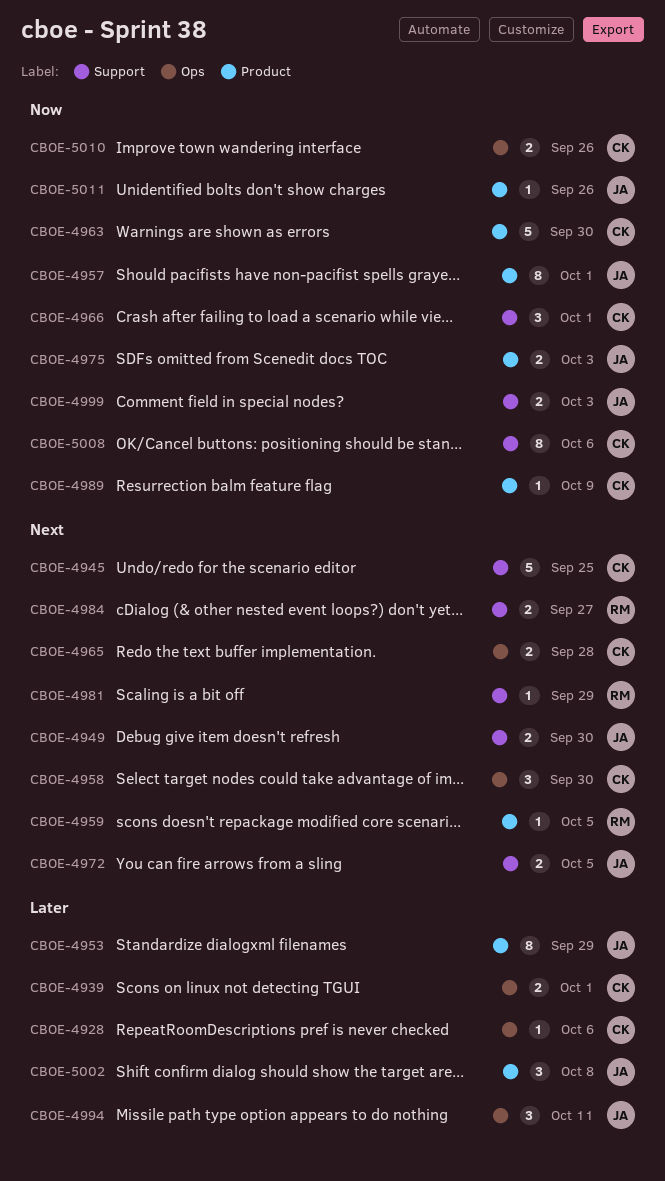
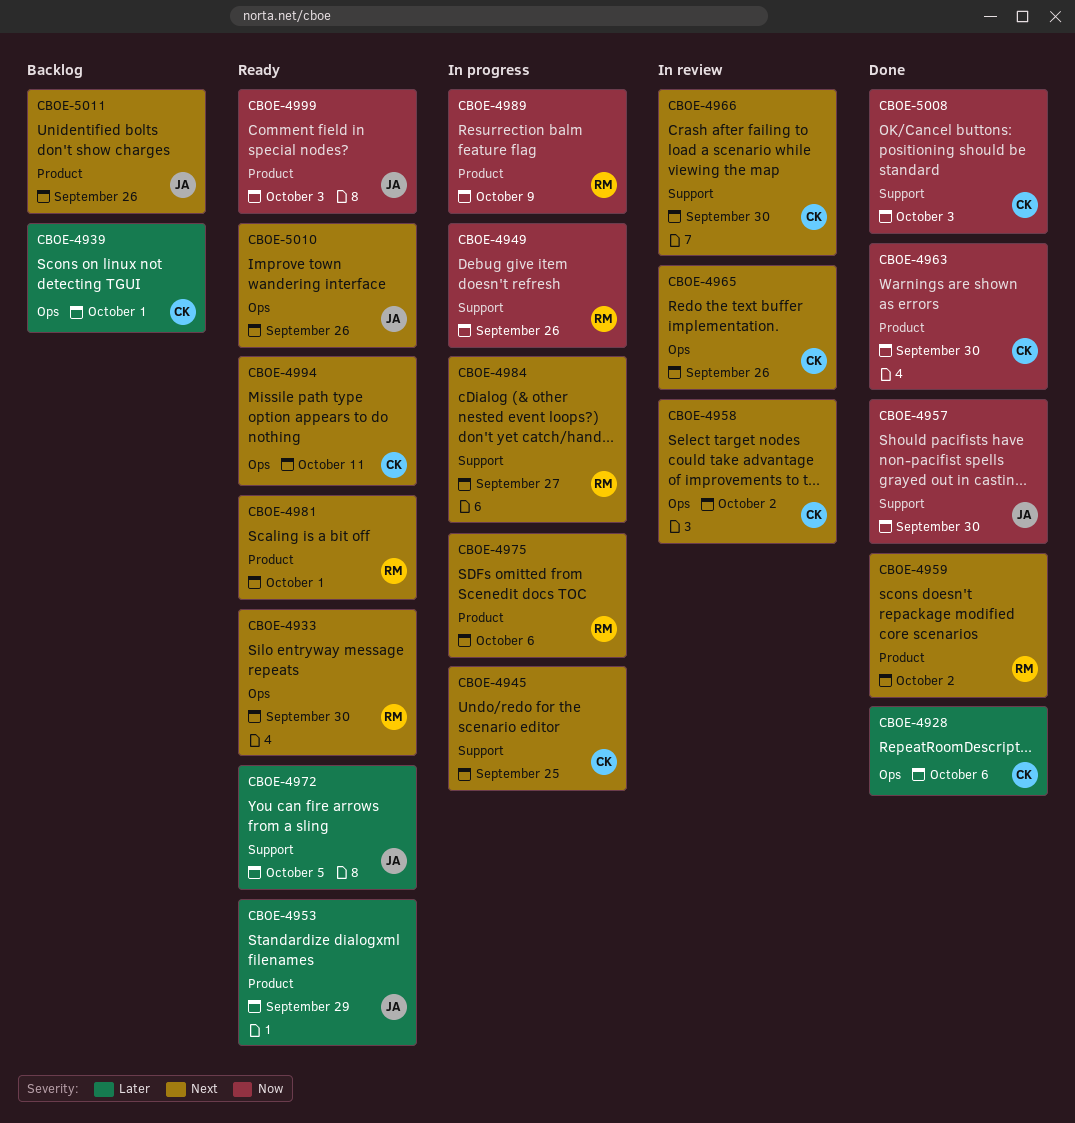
CBOE-4933: none -> present
CBOE-4949, owner: JA -> RM
CBOE-4949, priority: Next -> Now
CBOE-4949, due: Sep 30 -> Sep 26
CBOE-4957, label: Product -> Support
CBOE-4957, due: Oct 1 -> Sep 30
CBOE-4958, due: Sep 30 -> Oct 2
CBOE-4959, due: Oct 5 -> Oct 2
CBOE-4965, due: Sep 28 -> Sep 26
CBOE-4966, priority: Now -> Next
CBOE-4966, due: Oct 1 -> Sep 30
CBOE-4972, priority: Next -> Later
CBOE-4975, owner: JA -> RM
CBOE-4975, priority: Now -> Next
CBOE-4975, due: Oct 3 -> Oct 6
CBOE-4981, label: Support -> Product
CBOE-4981, due: Sep 29 -> Oct 1
CBOE-4989, owner: CK -> RM
CBOE-4994, owner: JA -> CK
CBOE-4994, priority: Later -> Next
CBOE-4999, label: Support -> Product
CBOE-5002: present -> none
CBOE-5008, due: Oct 6 -> Oct 3
CBOE-5010, owner: CK -> JA
CBOE-5010, priority: Now -> Next
CBOE-5011, priority: Now -> Next

